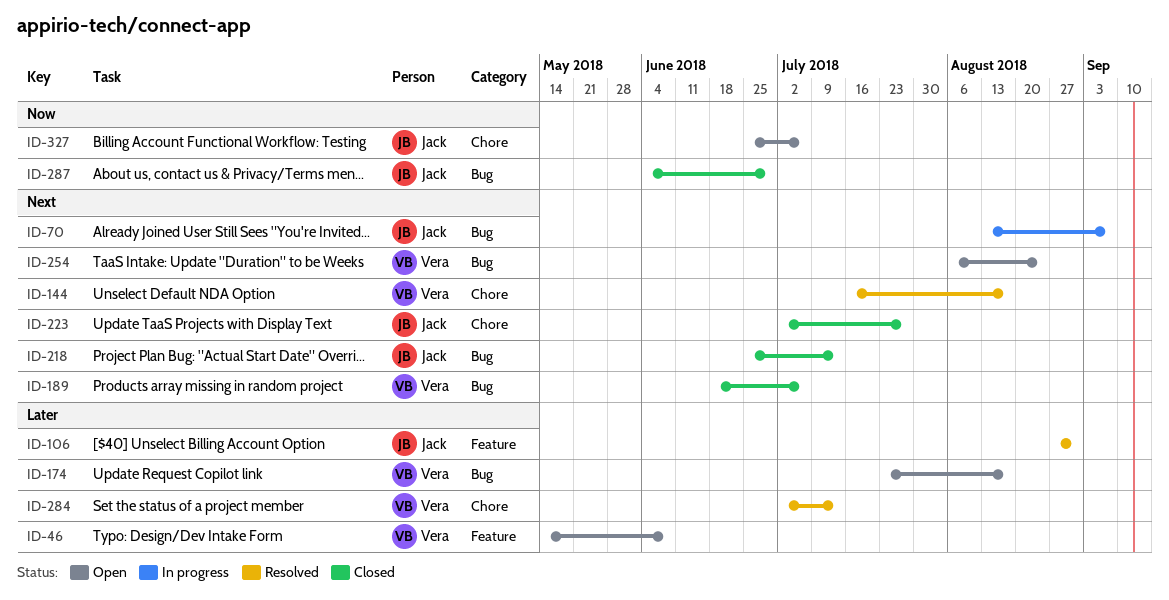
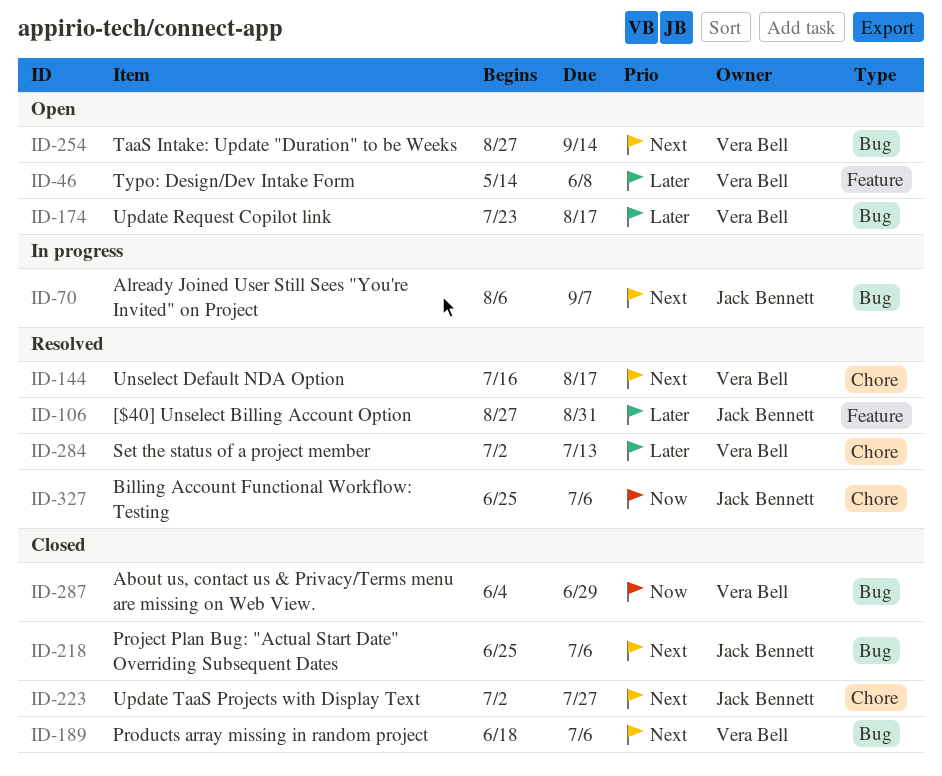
ID-70, start: Aug 13 -> Aug 6
ID-218, due: Jul 13 -> Jul 6
ID-254, start: Aug 6 -> Aug 27
ID-254, due: Aug 24 -> Sep 14
ID-287, owner: Jack Bennett -> Vera Bell
ID-327, status: Open -> Resolved

